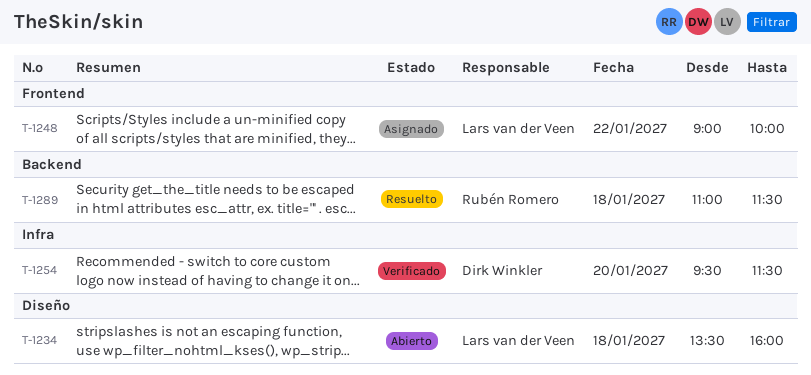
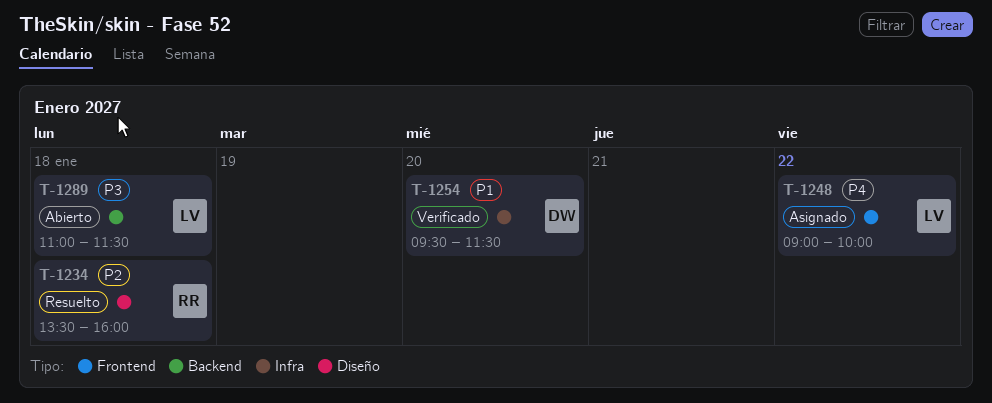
T-1234, status: Abierto -> Resuelto
T-1234, owner: Lars van der Veen -> Rubén Romero
T-1289, status: Resuelto -> Abierto
T-1289, owner: Rubén Romero -> Lars van der Veen

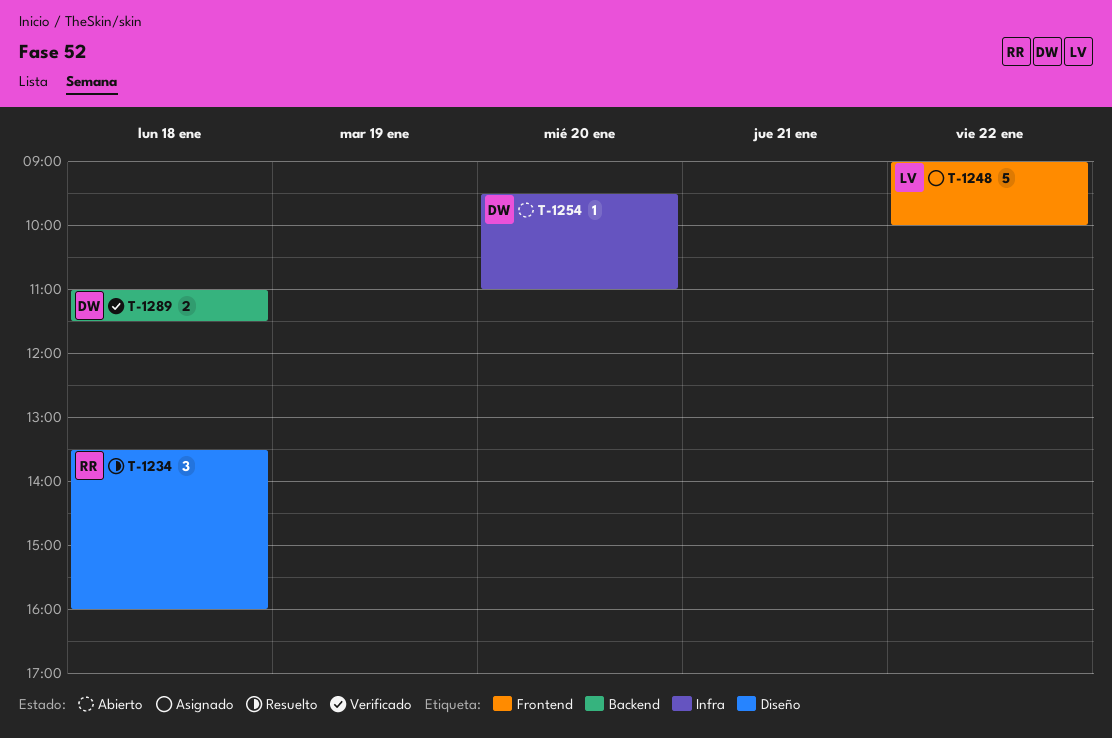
T-1254, status: Verificado -> Abierto
T-1254, ends: 11:30 -> 11:00
T-1289, status: Abierto -> Verificado
T-1289, owner: LV -> DW

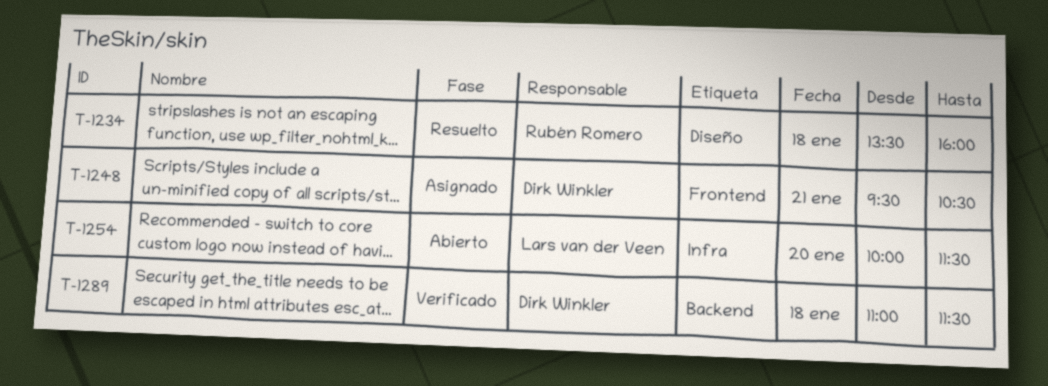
T-1248, owner: Lars van der Veen -> Dirk Winkler
T-1248, day: Jan 22 -> Jan 21
T-1248, begins: 09:00 -> 09:30
T-1248, ends: 10:00 -> 10:30
T-1254, owner: Dirk Winkler -> Lars van der Veen
T-1254, begins: 09:30 -> 10:00
T-1254, ends: 11:00 -> 11:30

